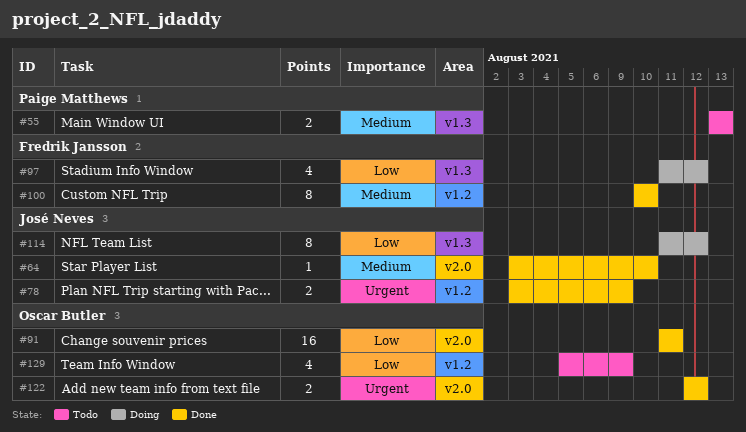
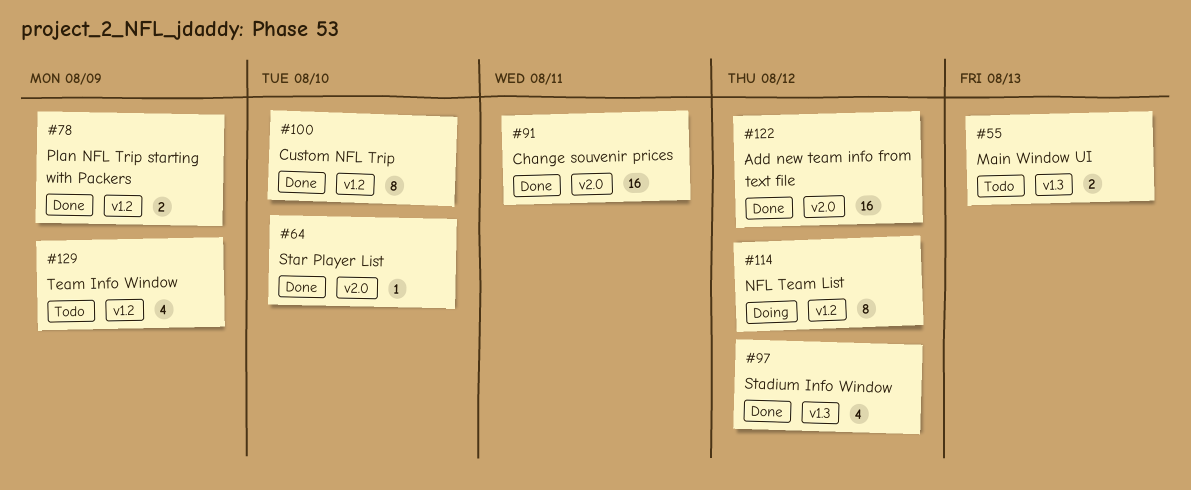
#97, status: Doing -> Done
#114, label: v1.3 -> v1.2
#122, estimate: 2 -> 16

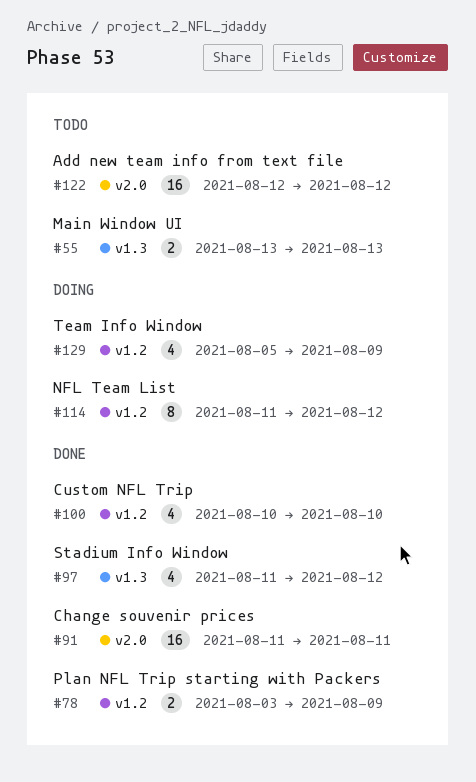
#64: present -> none
#100, estimate: 8 -> 4
#122, status: Done -> Todo
#129, status: Todo -> Doing

